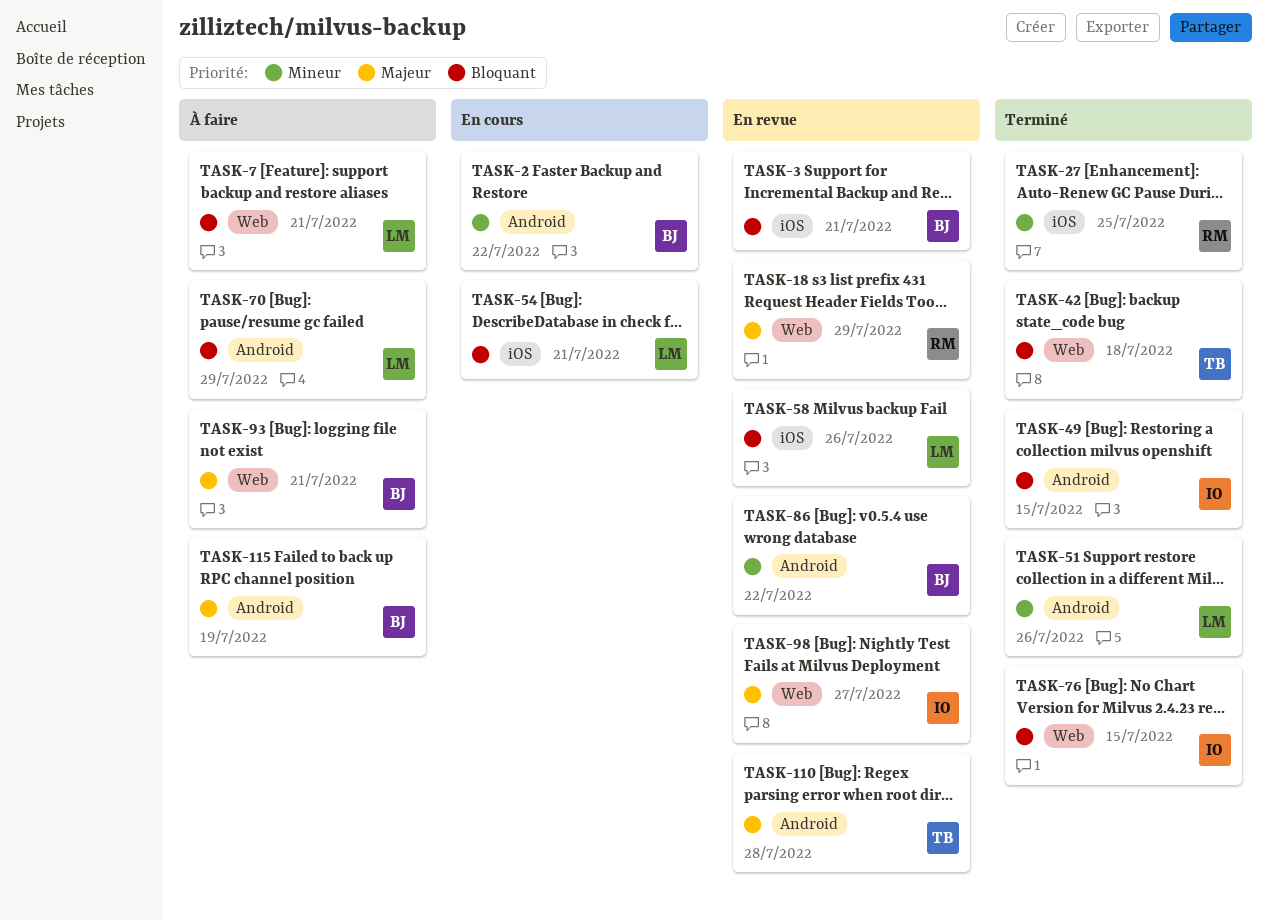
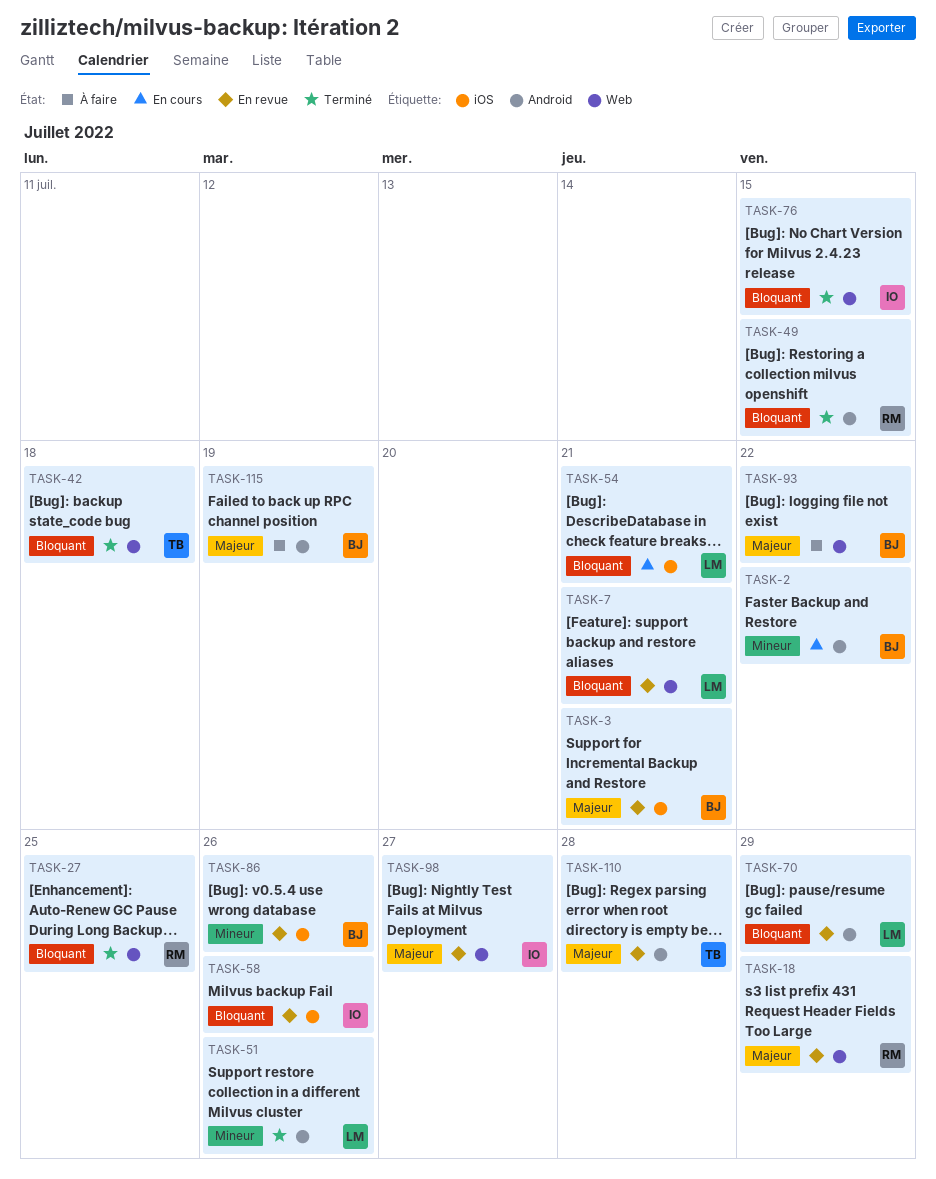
TASK-3, priority: Bloquant -> Majeur
TASK-7, status: À faire -> En revue
TASK-27, priority: Mineur -> Bloquant
TASK-27, label: iOS -> Web
TASK-49, owner: IO -> RM
TASK-58, owner: LM -> IO
TASK-70, status: À faire -> En revue
TASK-86, label: Android -> iOS
TASK-86, due: Jul 22 -> Jul 26
TASK-93, due: Jul 21 -> Jul 22

